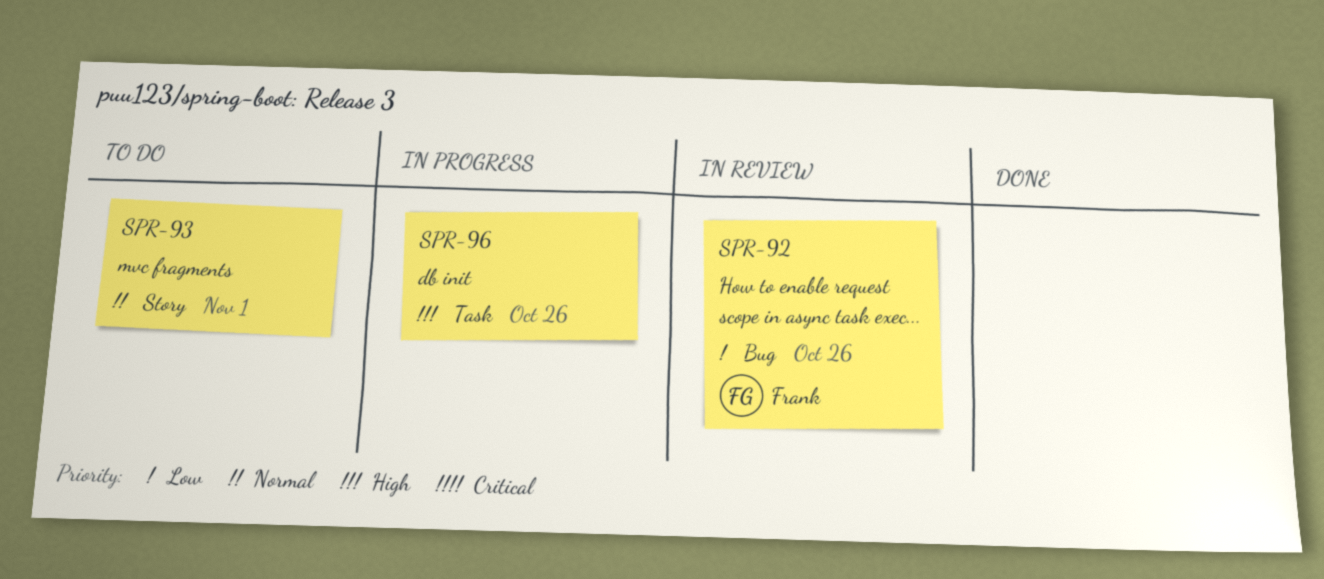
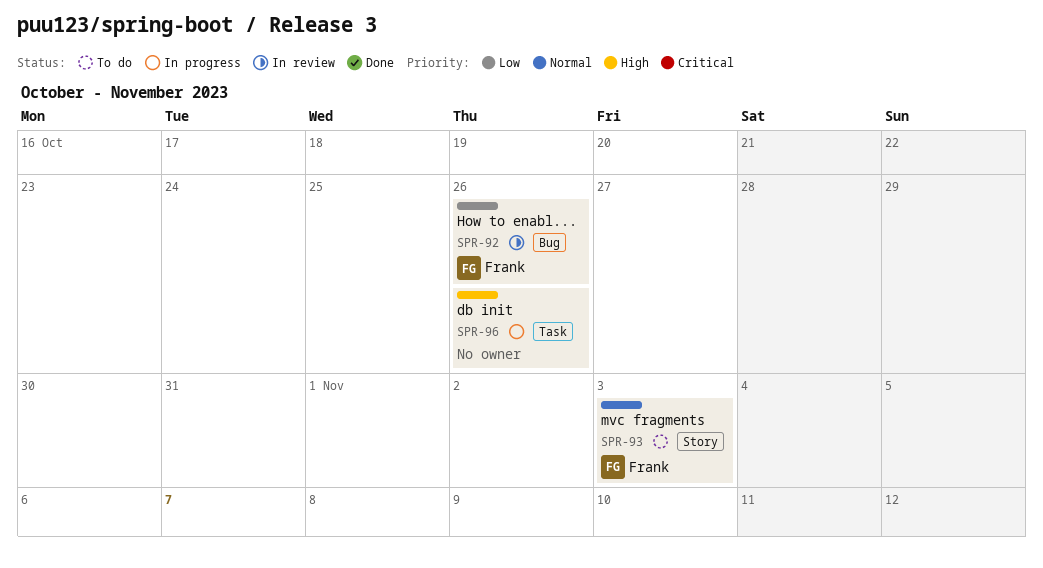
SPR-93, owner: none -> Frank
SPR-93, due: Nov 1 -> Nov 3

